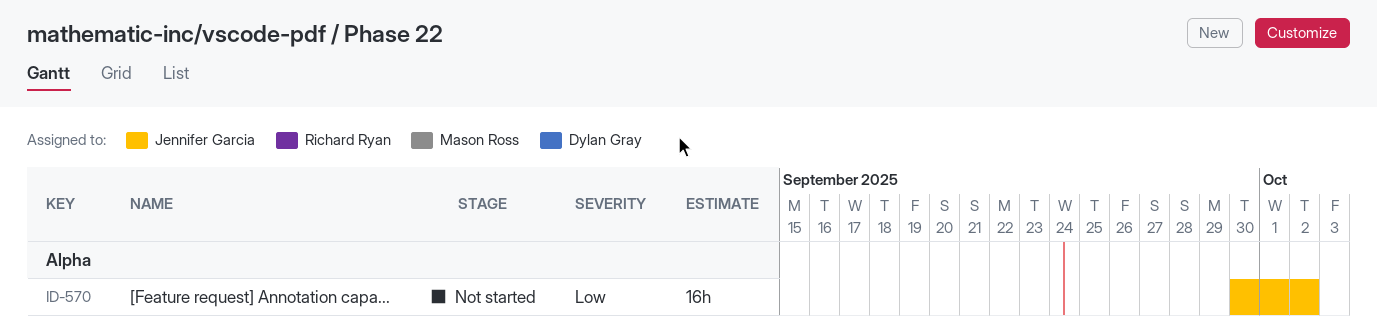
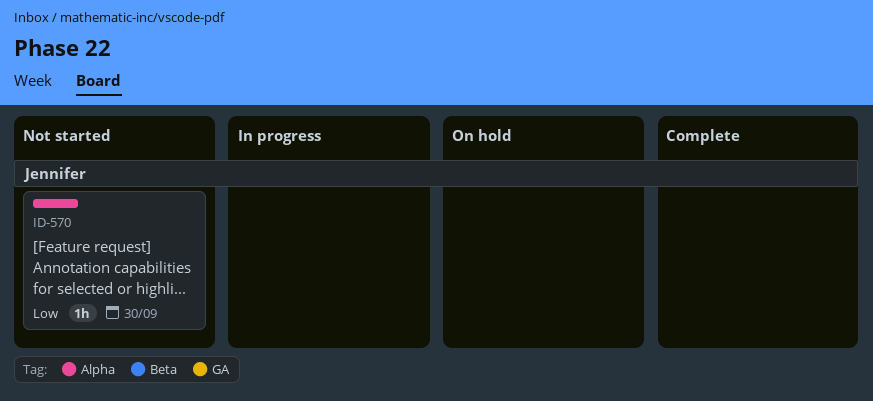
ID-570, estimate: 16h -> 1h
ID-570, due: Oct 2 -> Sep 30

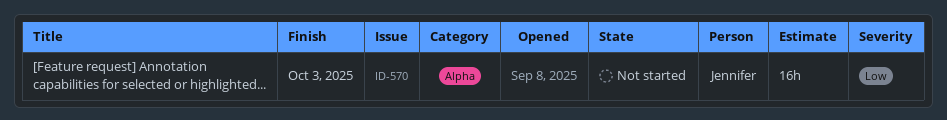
ID-570, estimate: 1h -> 16h
ID-570, due: Sep 30 -> Oct 3

